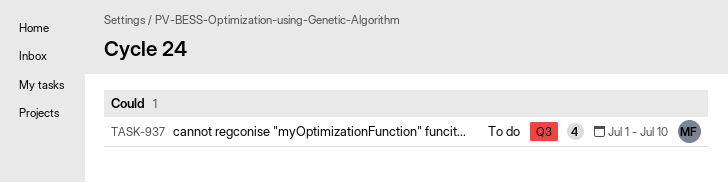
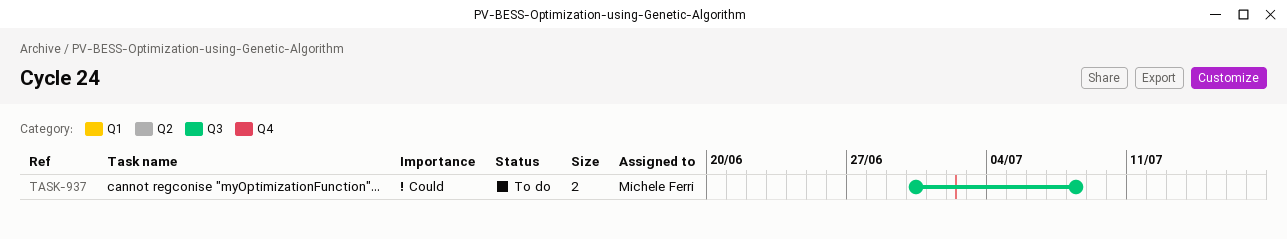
TASK-937, estimate: 4 -> 2
TASK-937, start: Jul 1 -> Jun 30
TASK-937, due: Jul 10 -> Jul 8

